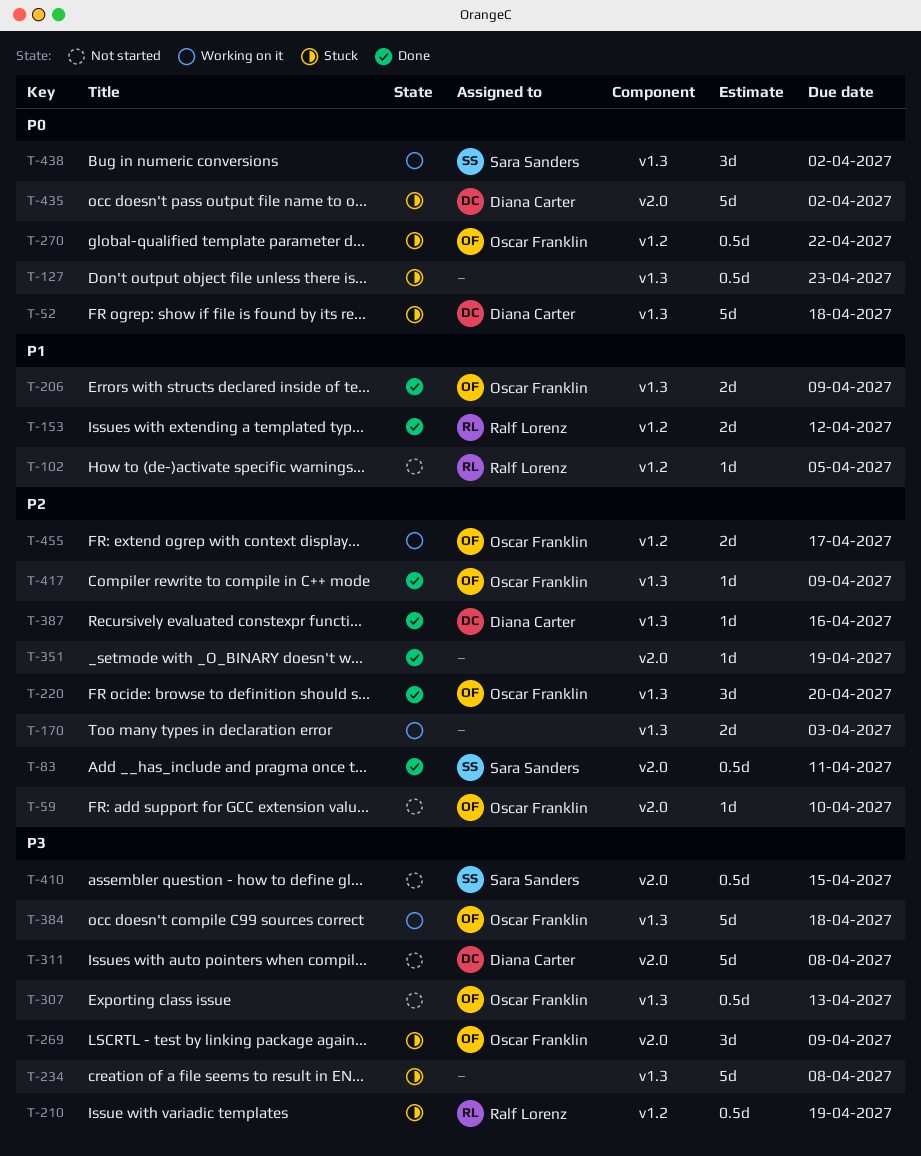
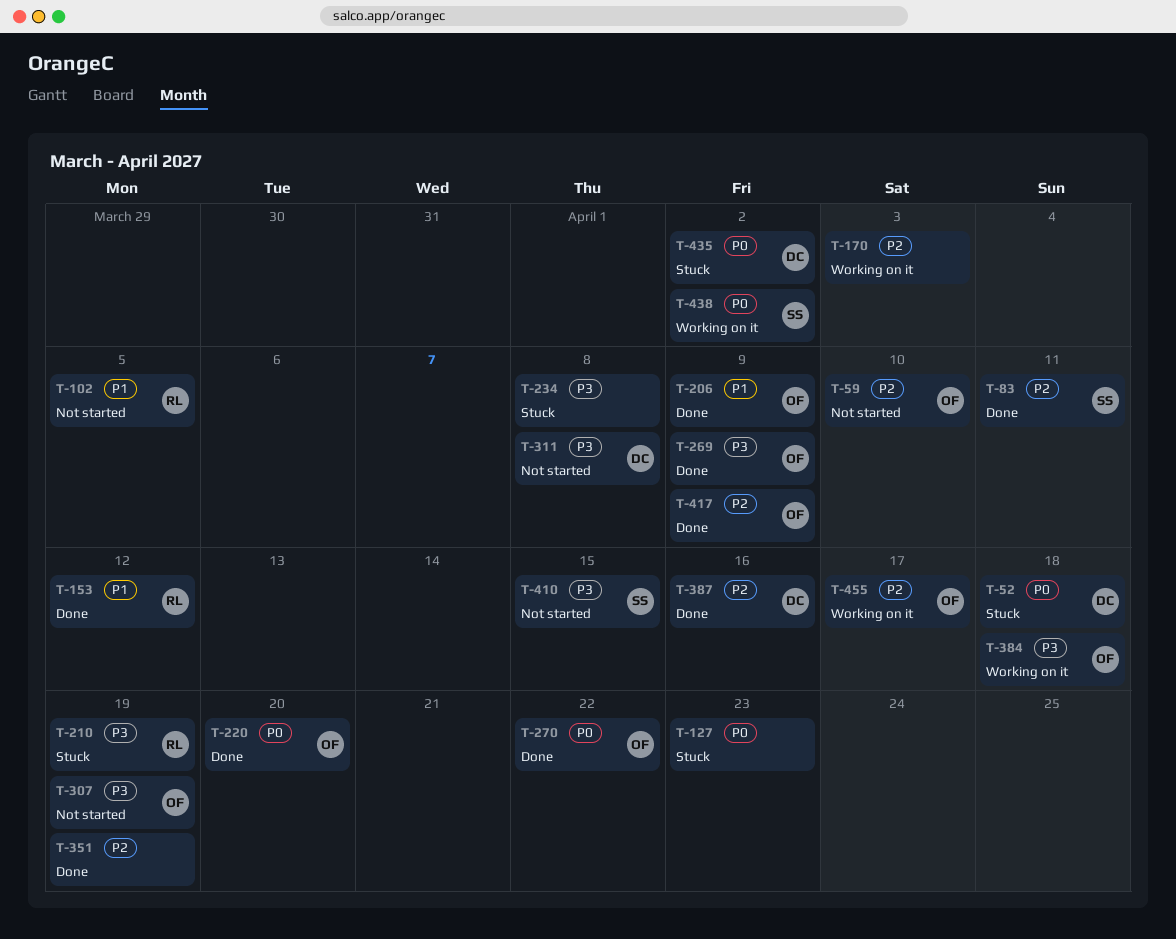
T-220, priority: P2 -> P0
T-269, status: Stuck -> Done
T-270, status: Stuck -> Done
T-307, due: Apr 13 -> Apr 19

